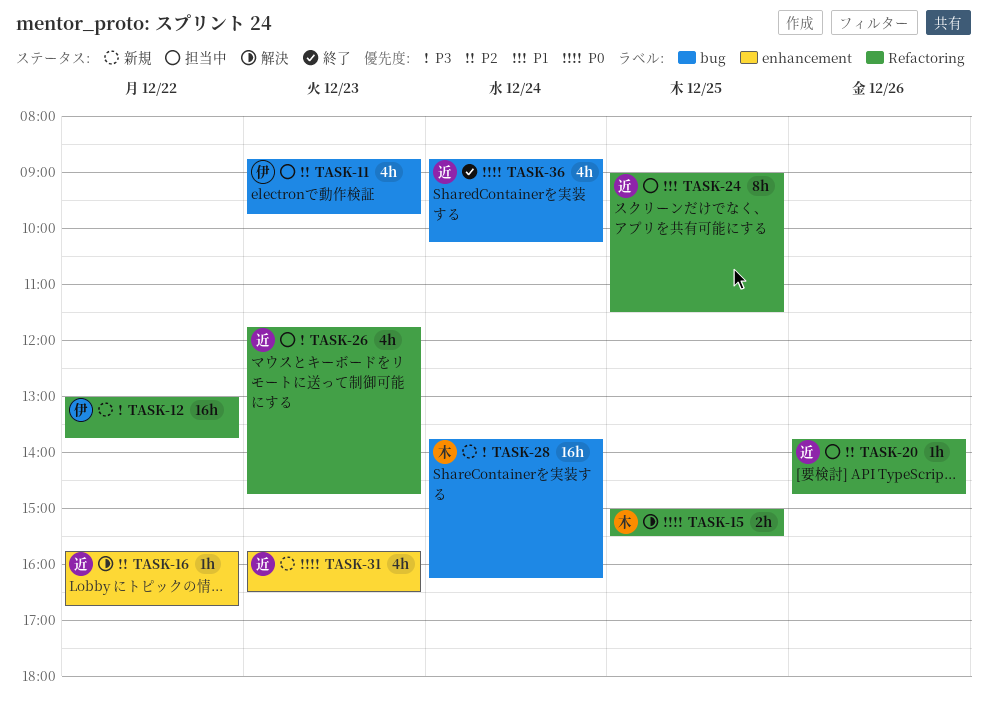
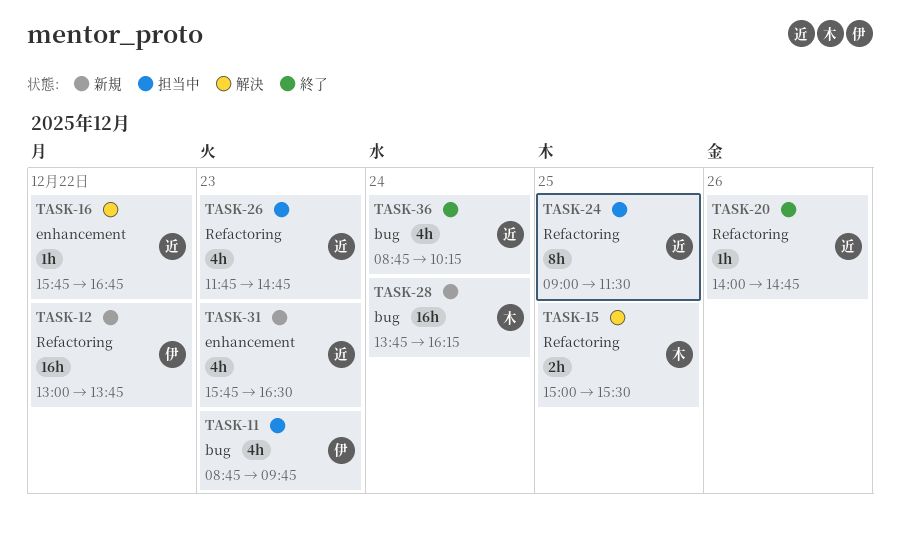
TASK-20, status: 担当中 -> 終了
TASK-20, begins: 13:45 -> 14:00

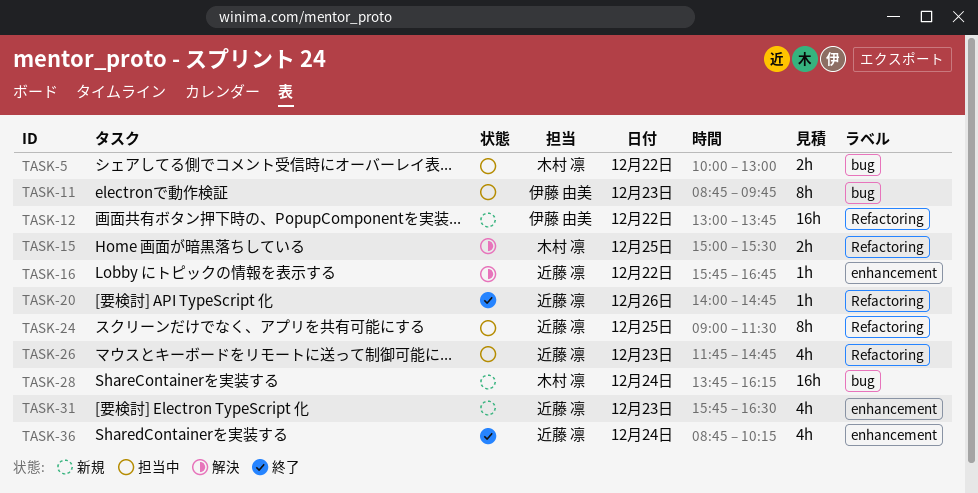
TASK-5: none -> present
TASK-11, estimate: 4h -> 8h
TASK-36, label: bug -> enhancement

